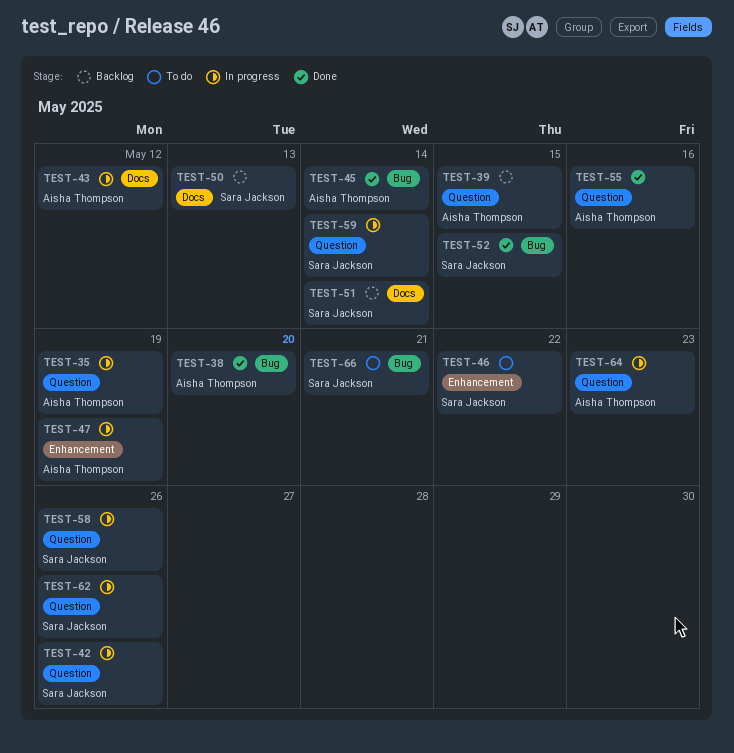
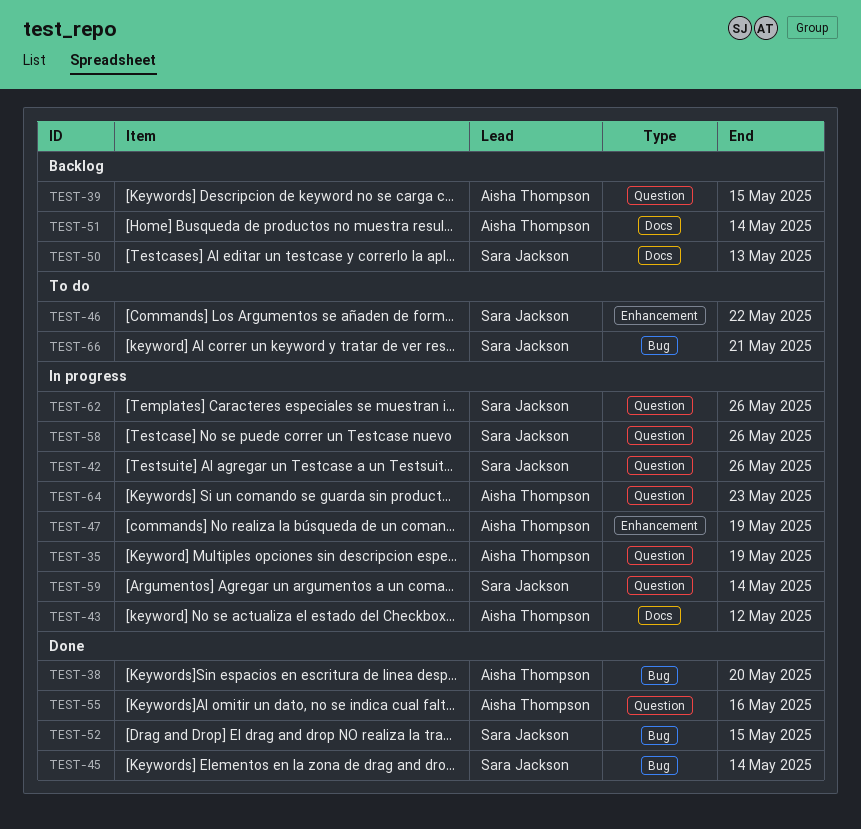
TEST-45, owner: Aisha Thompson -> Sara Jackson
TEST-51, owner: Sara Jackson -> Aisha Thompson

